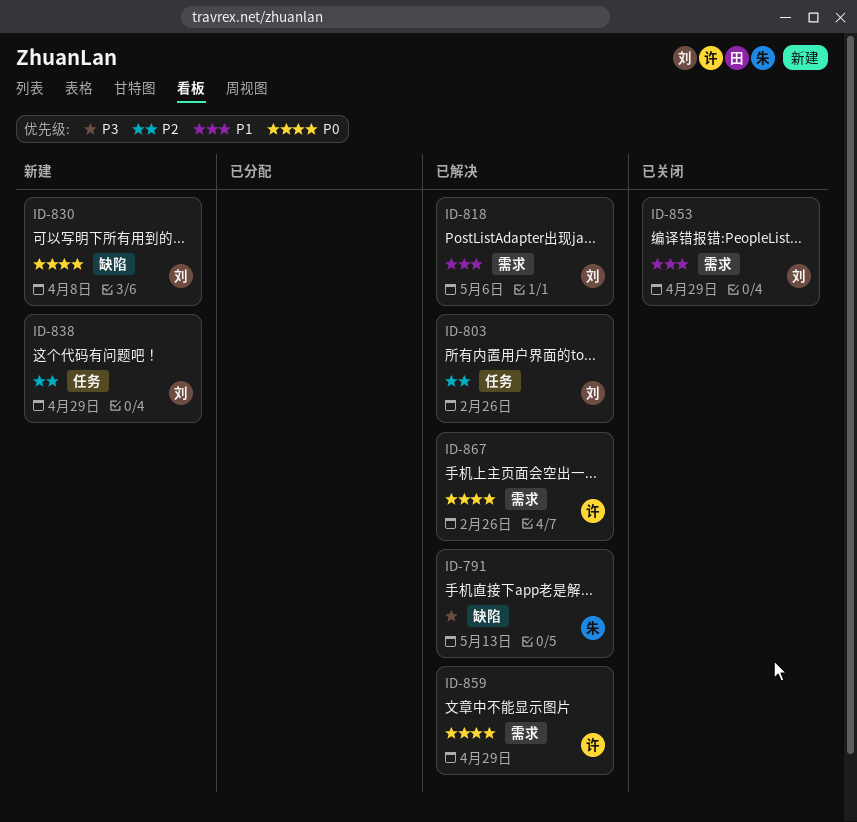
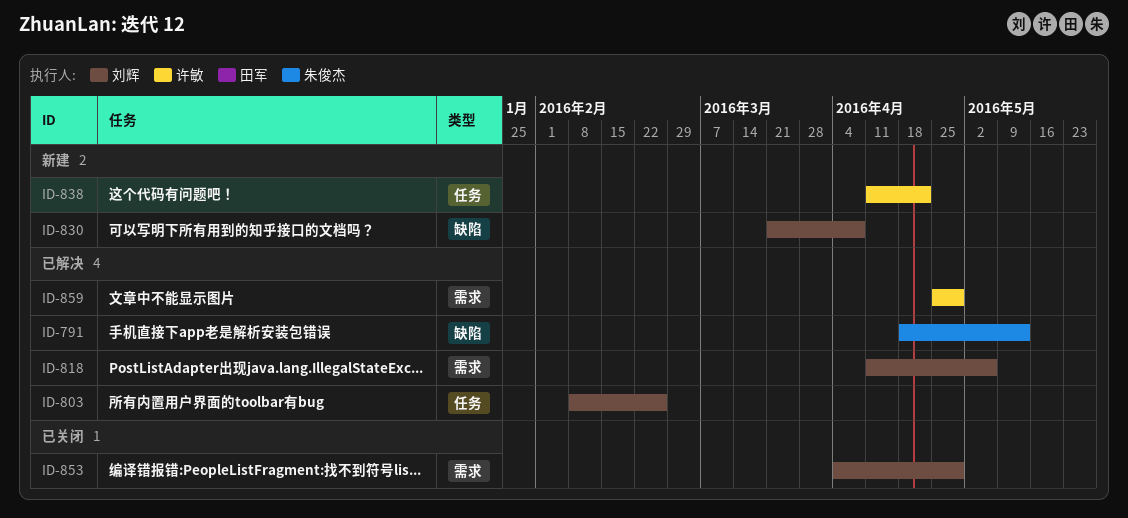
ID-838, owner: 刘辉 -> 许敏
ID-838, due: Apr 29 -> Apr 22
ID-867: present -> none

